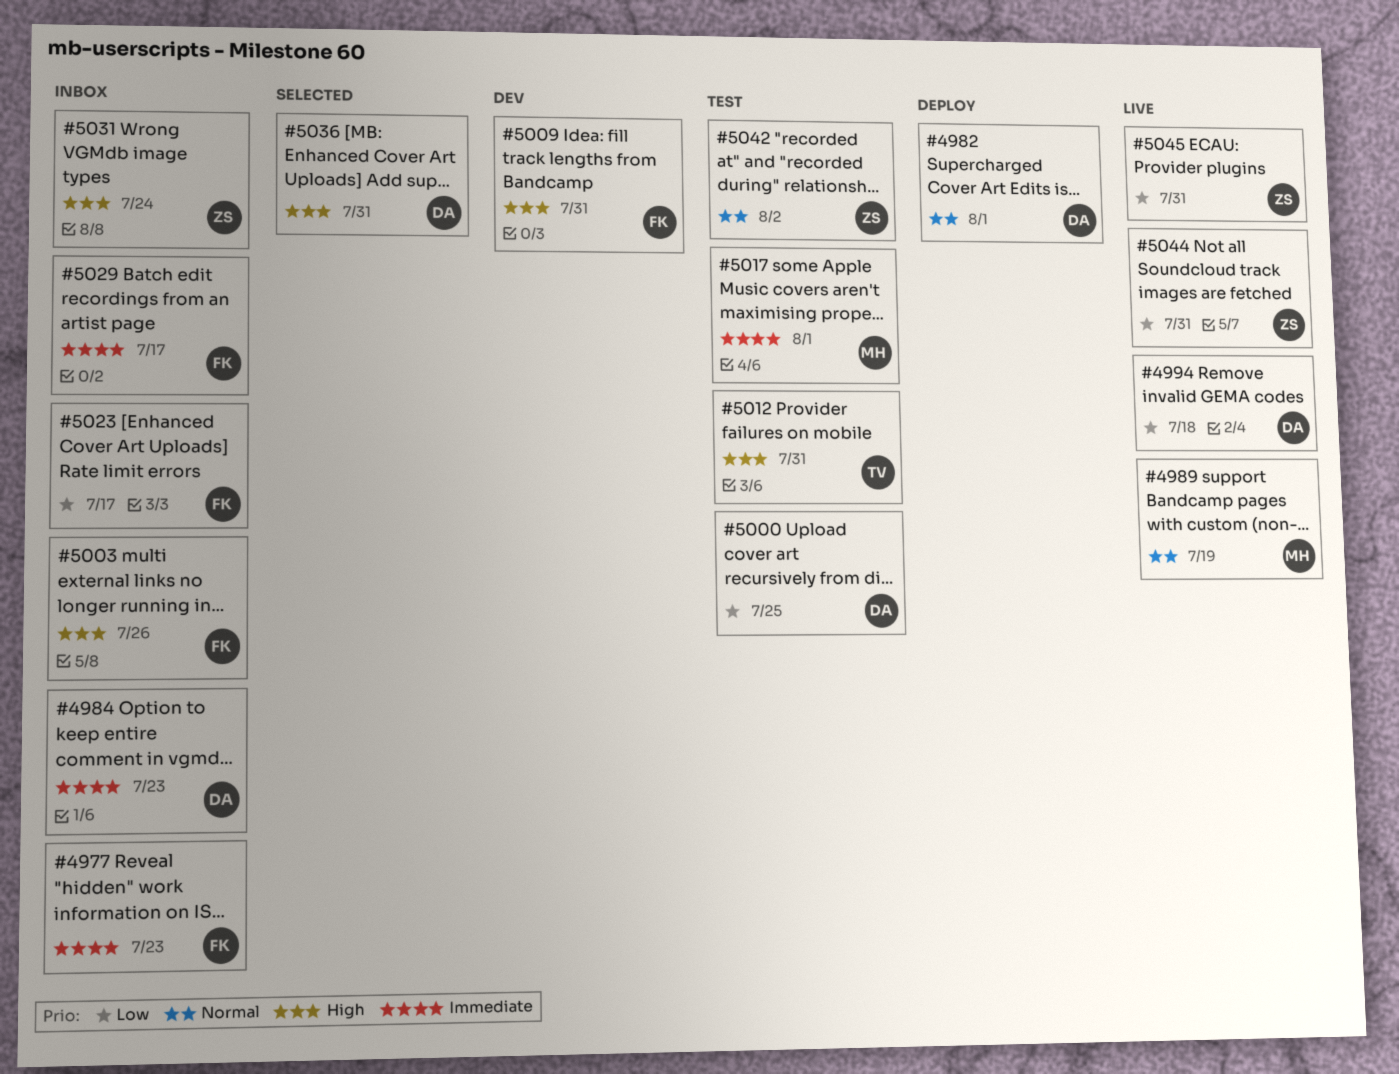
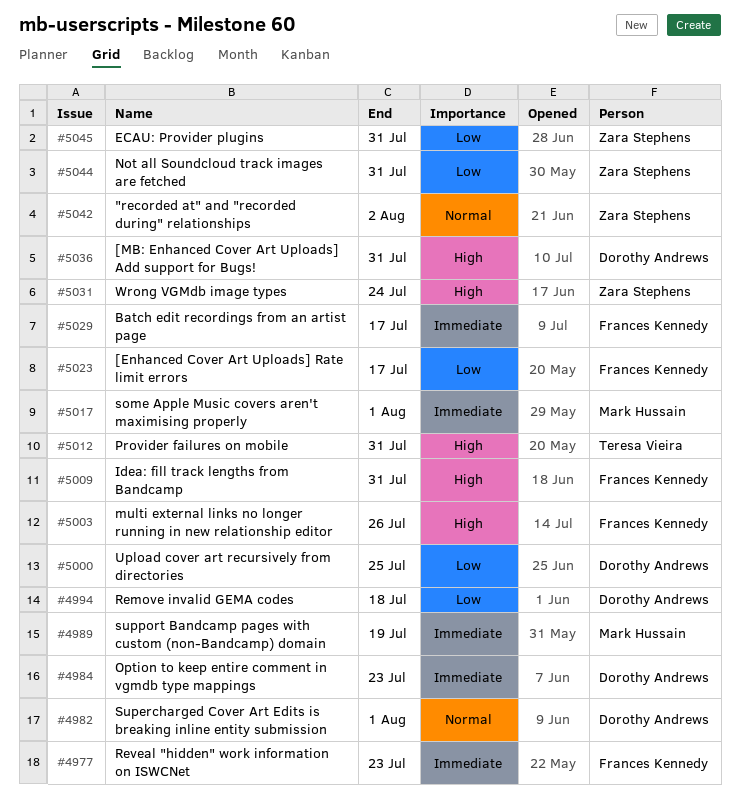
#4989, priority: Normal -> Immediate

